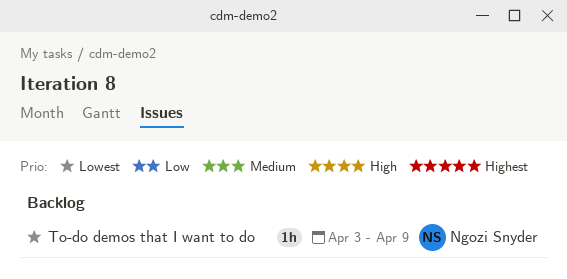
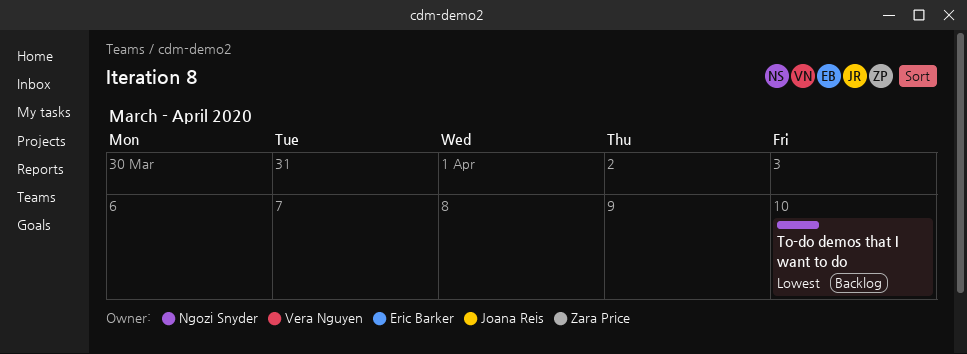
To-do demos that I want to do, due: Apr 9 -> Apr 10

